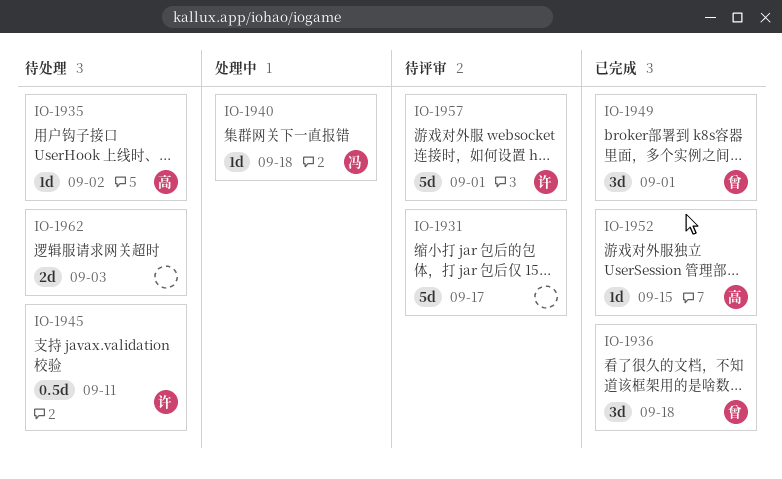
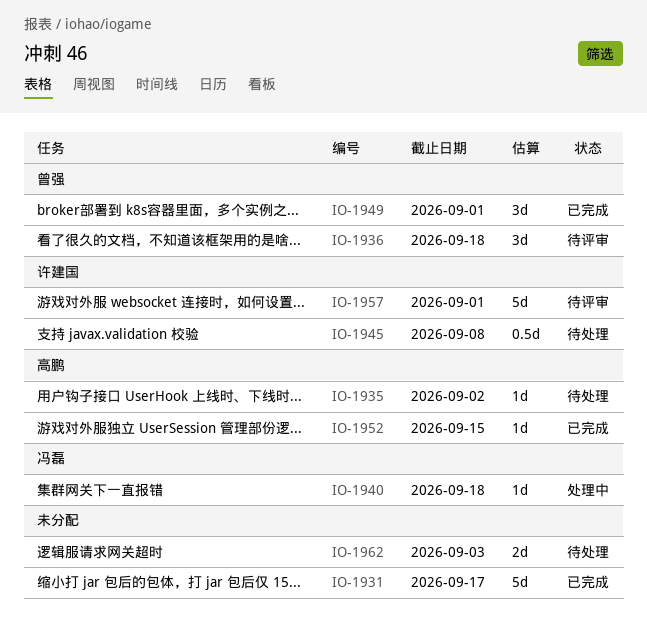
IO-1931, status: 待评审 -> 已完成
IO-1936, status: 已完成 -> 待评审
IO-1945, due: Sep 11 -> Sep 8

